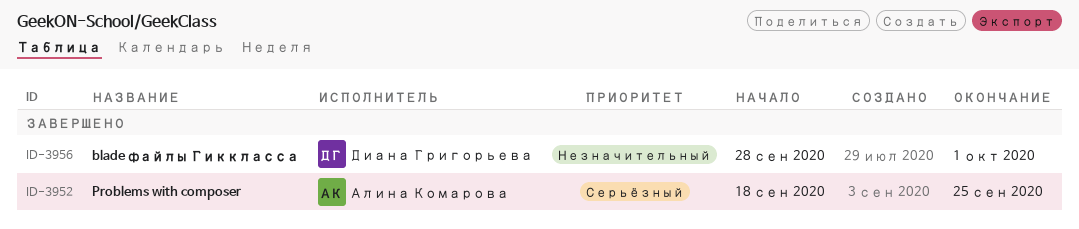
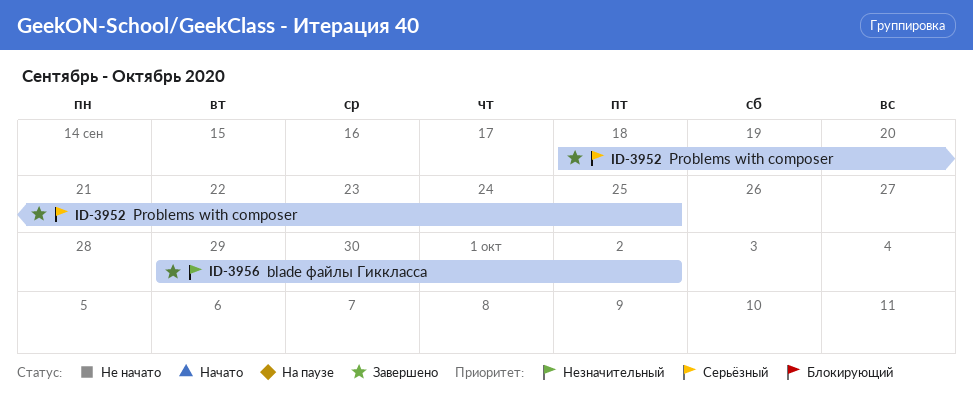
ID-3956, start: Sep 28 -> Sep 29
ID-3956, due: Oct 1 -> Oct 2

